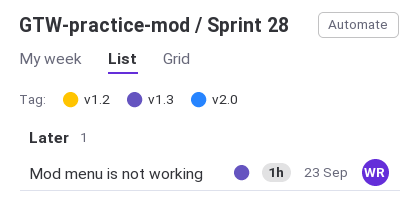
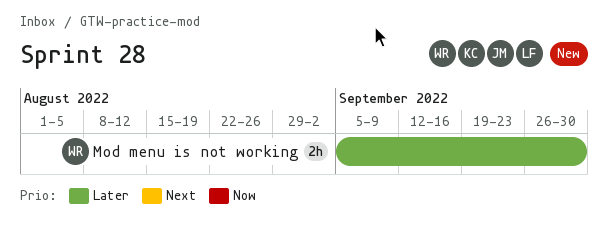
Mod menu is not working, estimate: 1h -> 2h
Mod menu is not working, due: Sep 23 -> Sep 30

